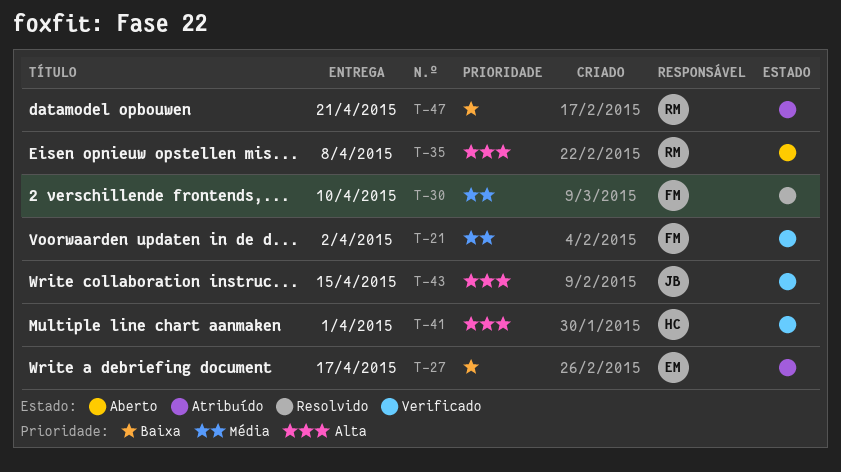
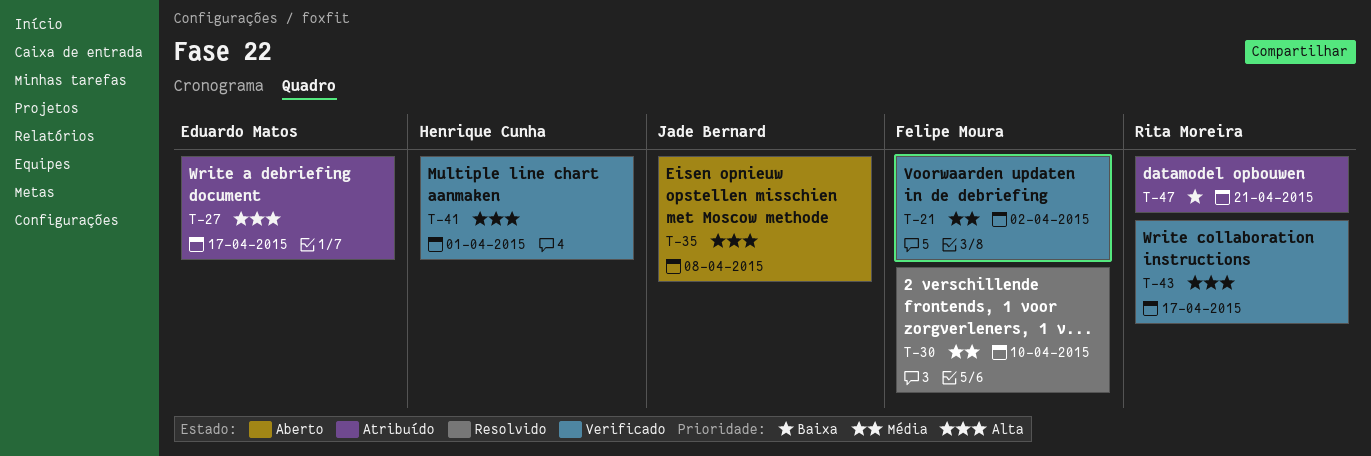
T-27, priority: Baixa -> Alta
T-35, owner: Rita Moreira -> Jade Bernard
T-43, owner: Jade Bernard -> Rita Moreira
T-43, due: Apr 15 -> Apr 17

